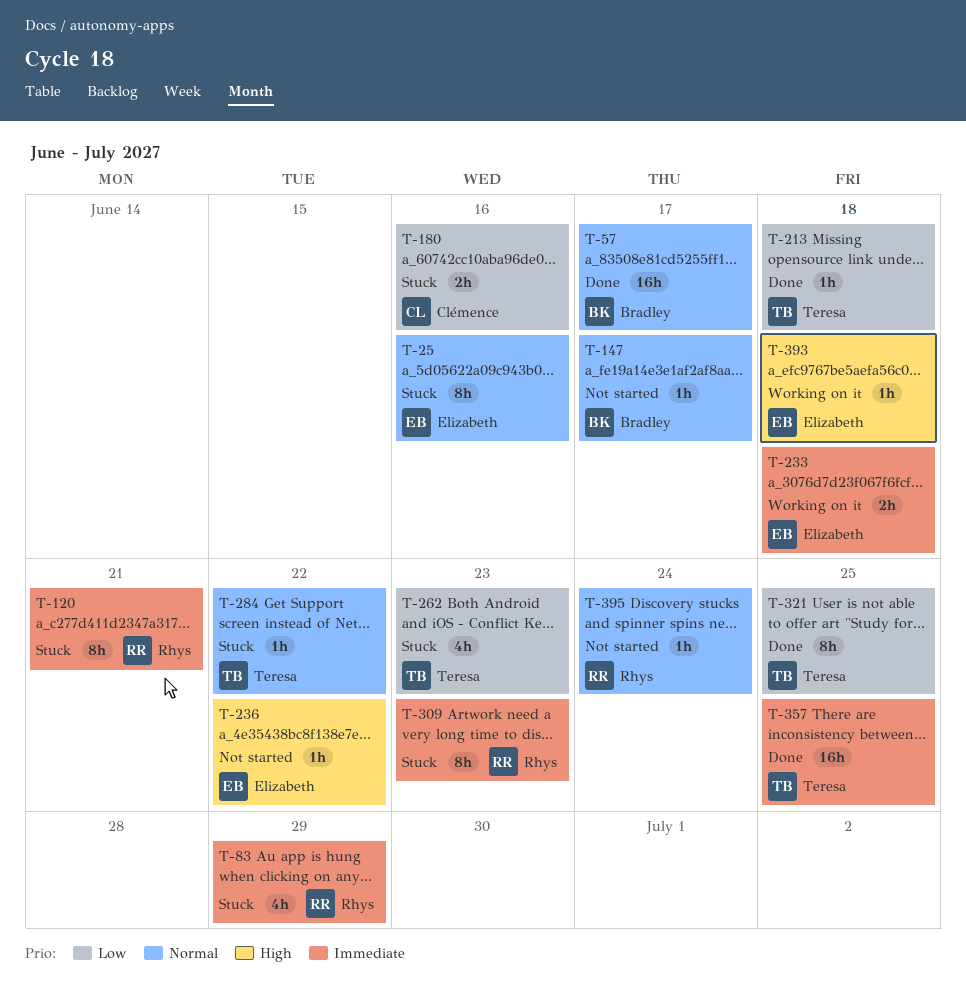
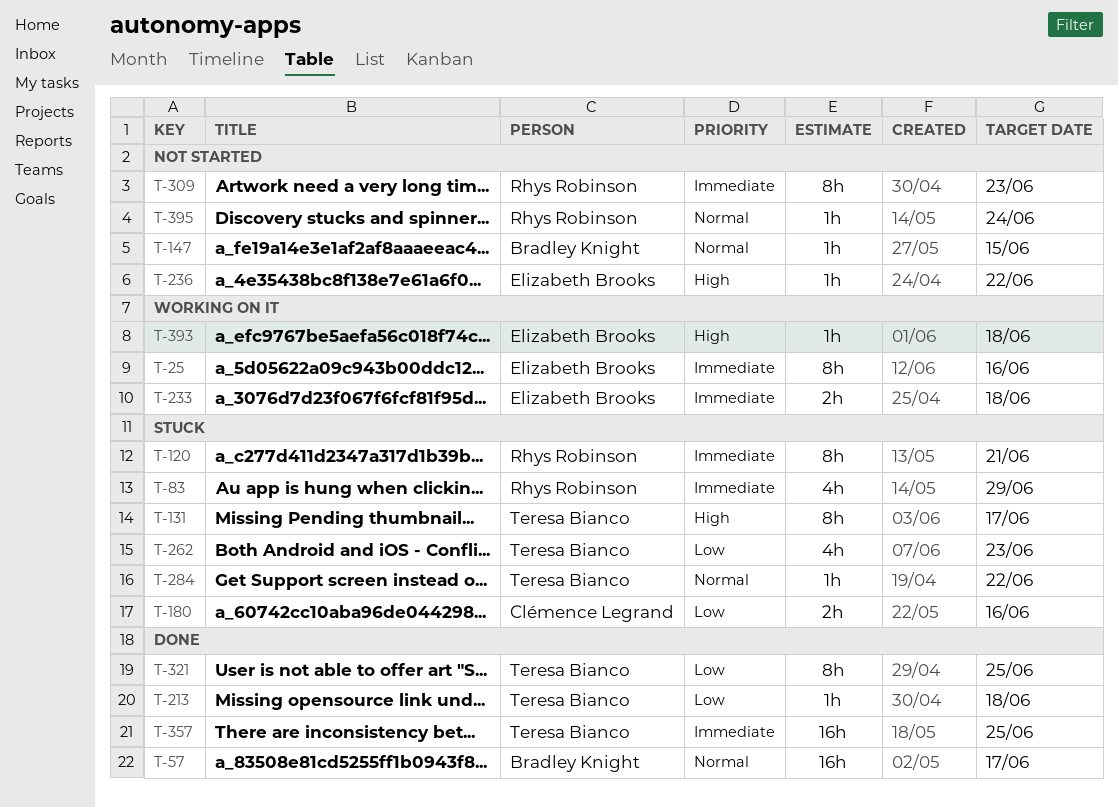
T-25, status: Stuck -> Working on it
T-25, priority: Normal -> Immediate
T-131: none -> present
T-147, due: Jun 17 -> Jun 15
T-309, status: Stuck -> Not started

